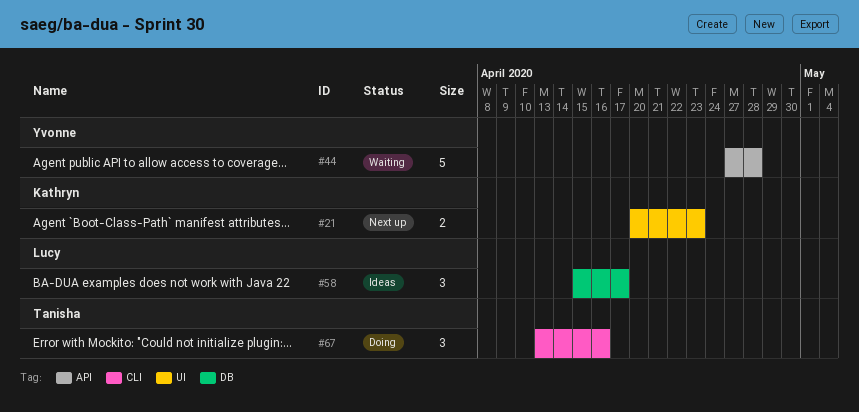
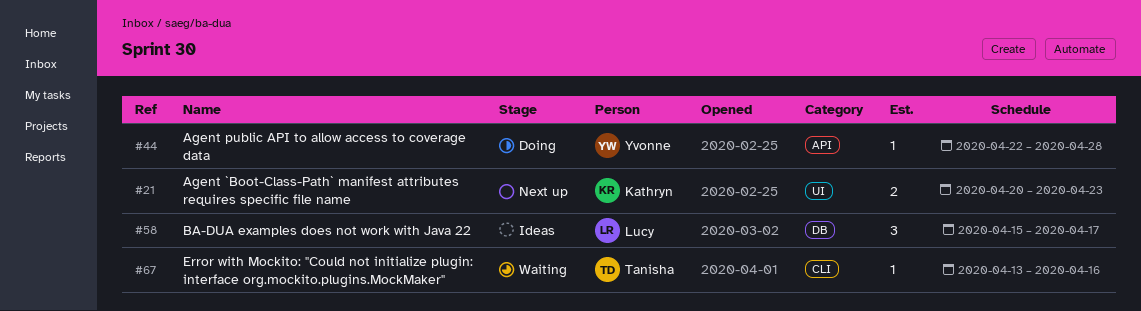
#44, status: Waiting -> Doing
#44, estimate: 5 -> 1
#44, start: Apr 27 -> Apr 22
#67, status: Doing -> Waiting
#67, estimate: 3 -> 1

